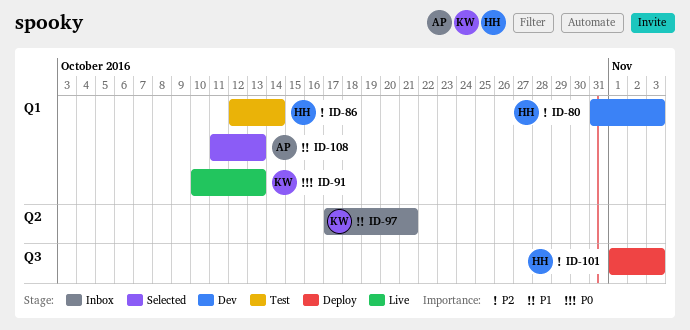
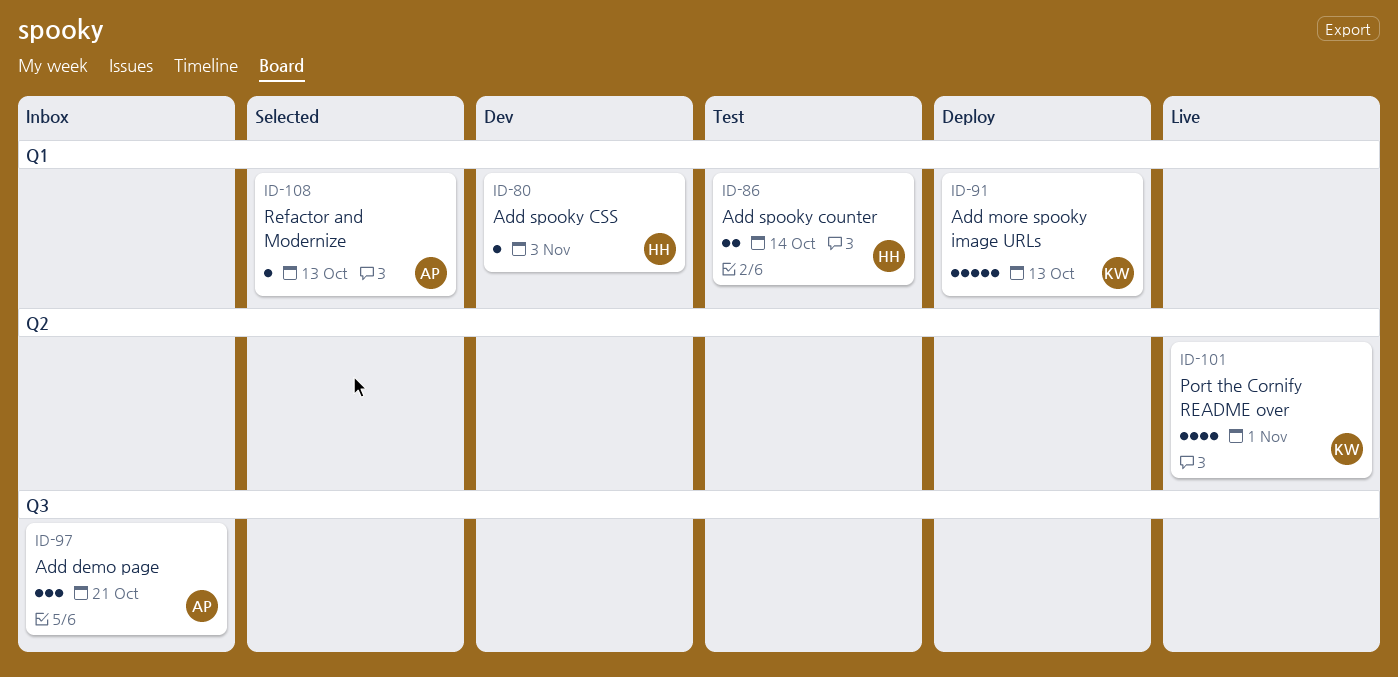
ID-91, status: Live -> Deploy
ID-97, owner: KW -> AP
ID-97, label: Q2 -> Q3
ID-101, status: Deploy -> Live
ID-101, owner: HH -> KW
ID-101, label: Q3 -> Q2
ID-101, due: Nov 3 -> Nov 1

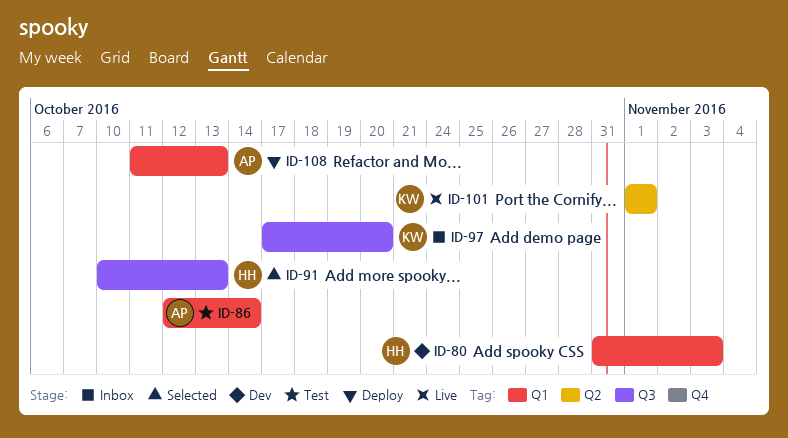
ID-86, owner: HH -> AP
ID-91, status: Deploy -> Selected
ID-91, owner: KW -> HH
ID-91, label: Q1 -> Q3
ID-97, owner: AP -> KW
ID-97, due: Oct 21 -> Oct 20
ID-108, status: Selected -> Deploy

